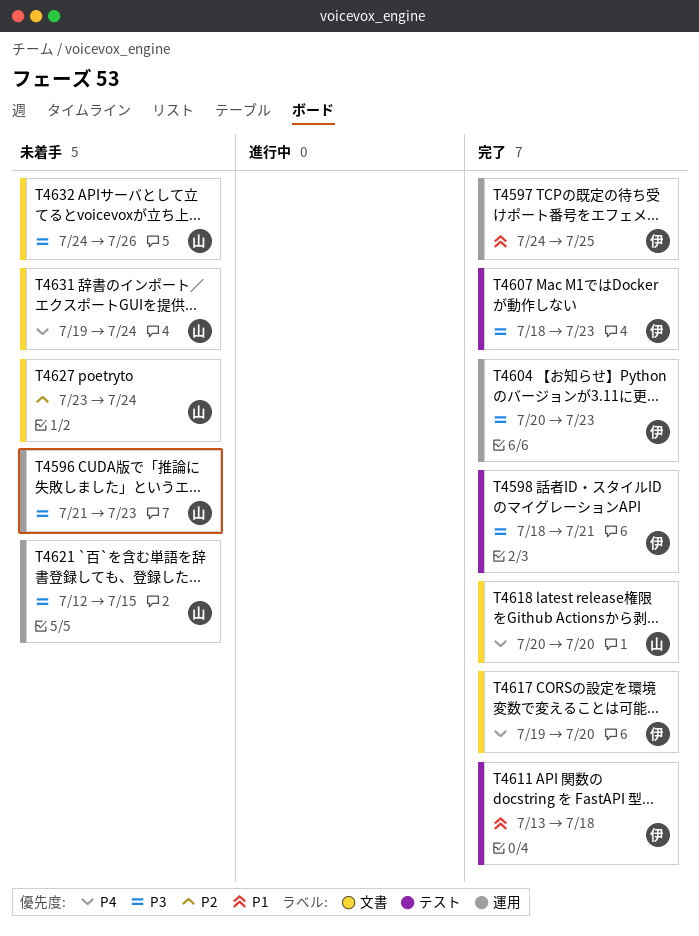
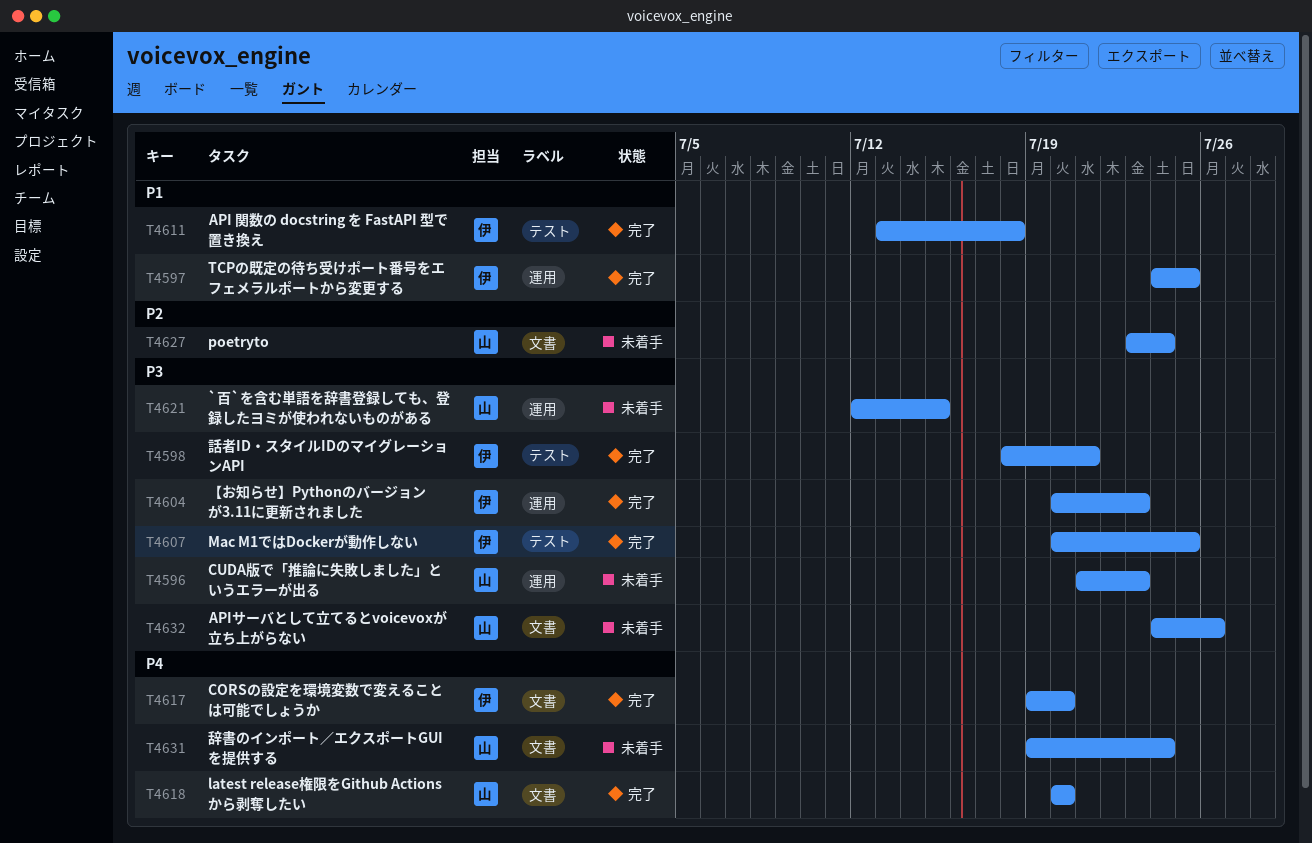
T4607, start: Jul 18 -> Jul 20
T4607, due: Jul 23 -> Jul 25

